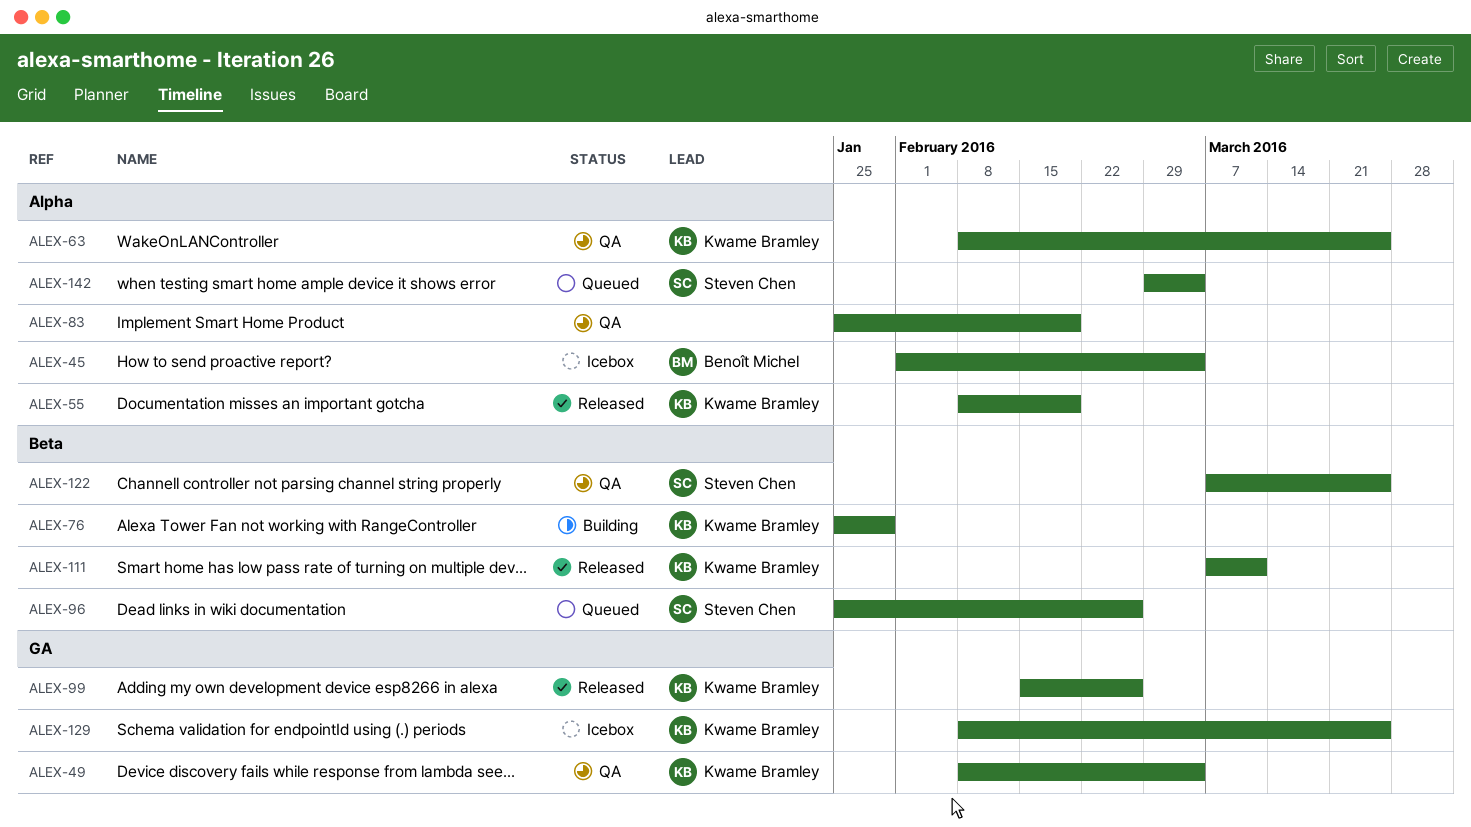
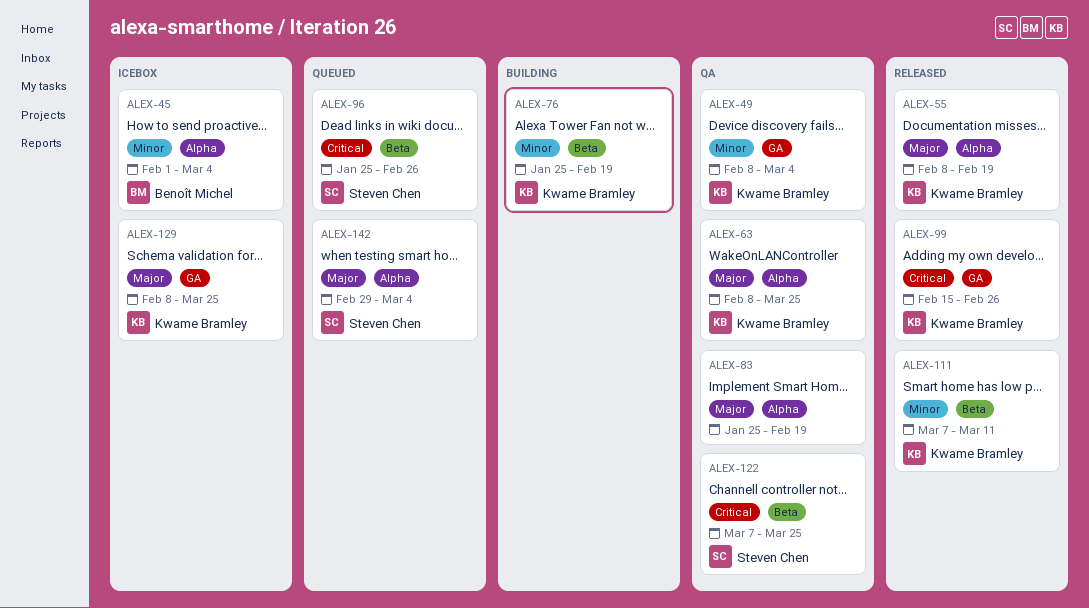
ALEX-76, due: Jan 29 -> Feb 19

